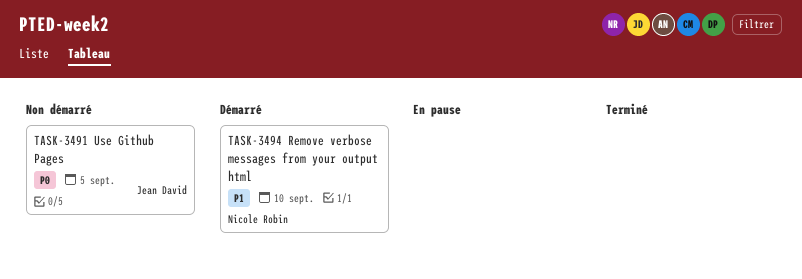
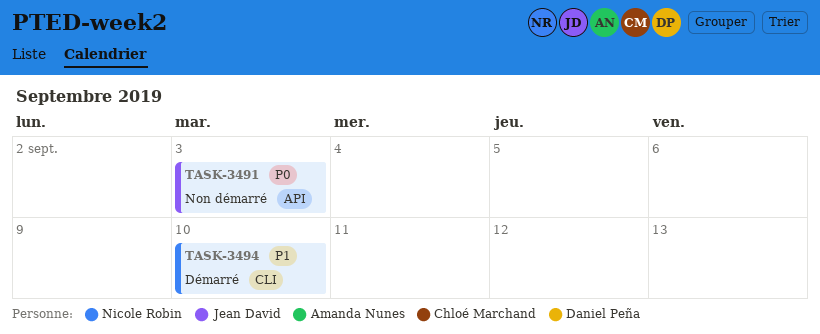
TASK-3491, due: Sep 5 -> Sep 3

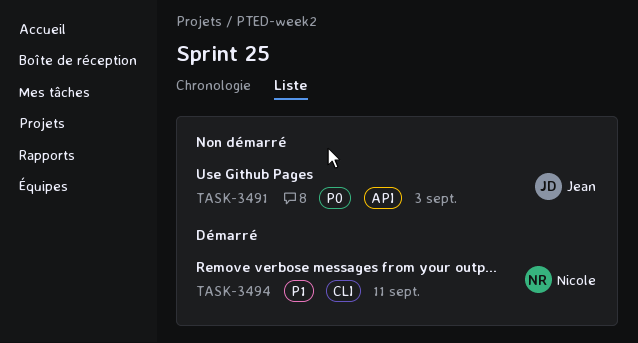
TASK-3494, due: Sep 10 -> Sep 11

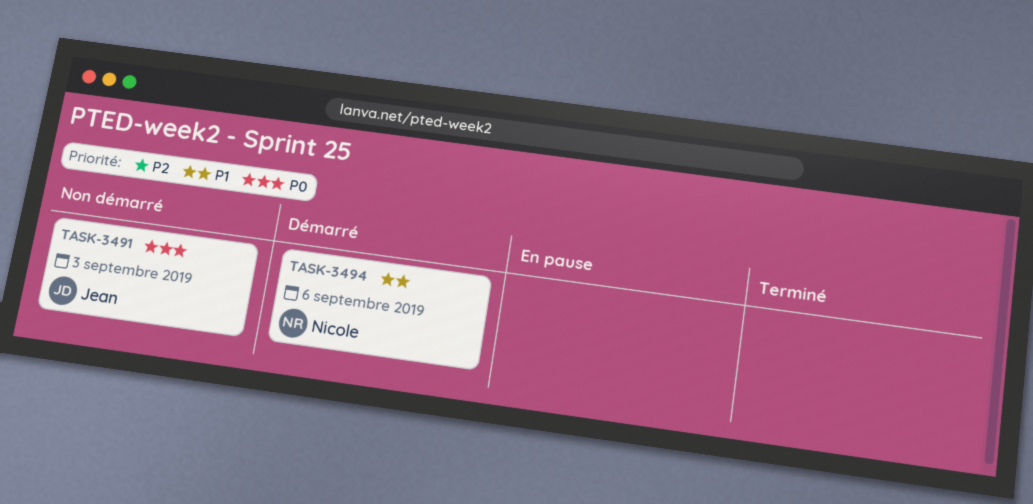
TASK-3494, due: Sep 11 -> Sep 6

